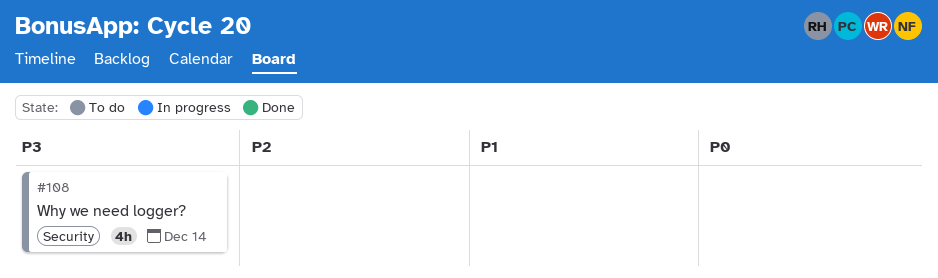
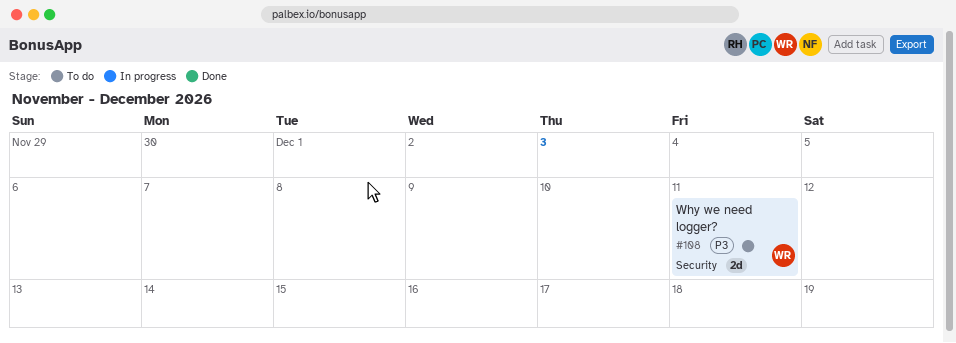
#108, estimate: 4h -> 2d
#108, due: Dec 14 -> Dec 11

